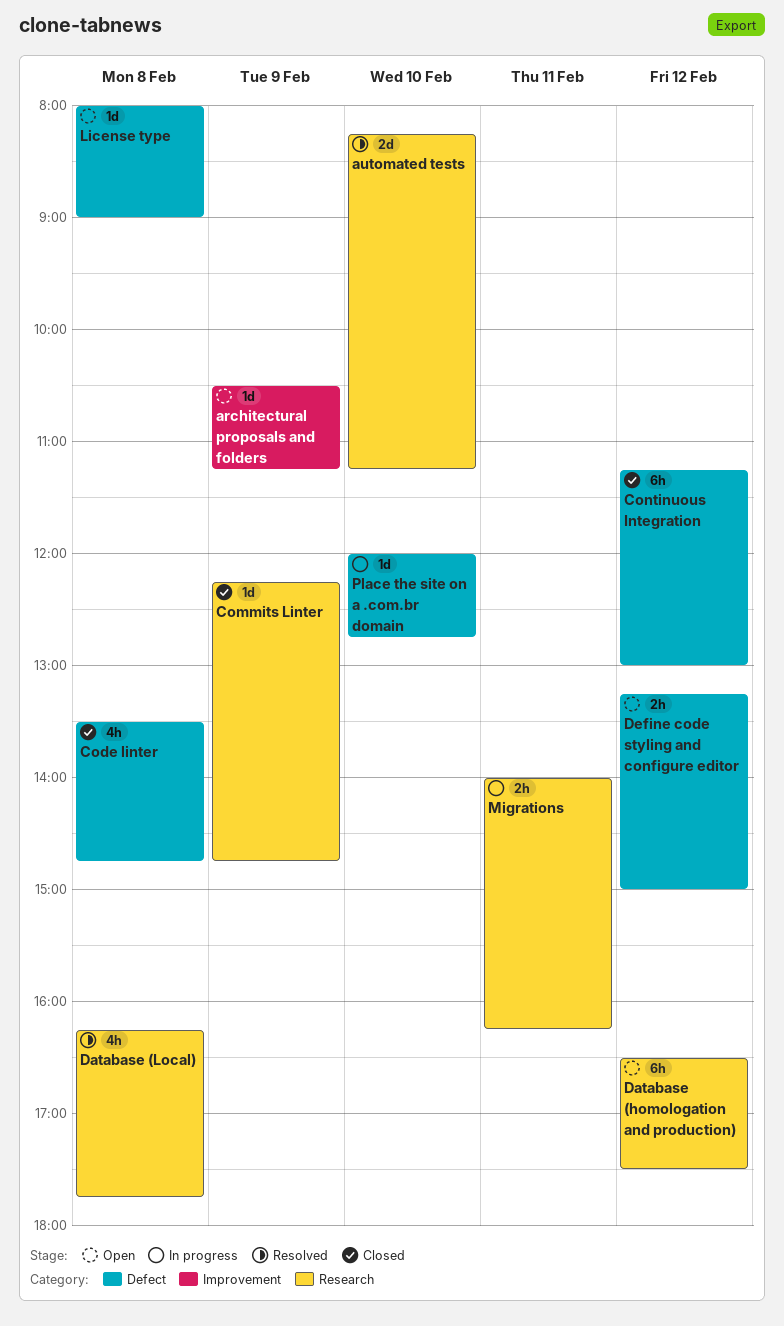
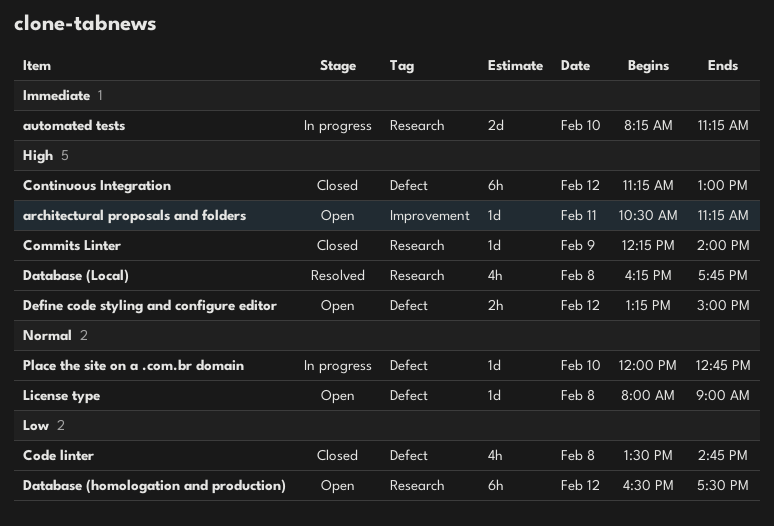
architectural proposals and folders, day: Feb 9 -> Feb 11
automated tests, status: Resolved -> In progress
Commits Linter, ends: 14:45 -> 14:00
Migrations: present -> none

